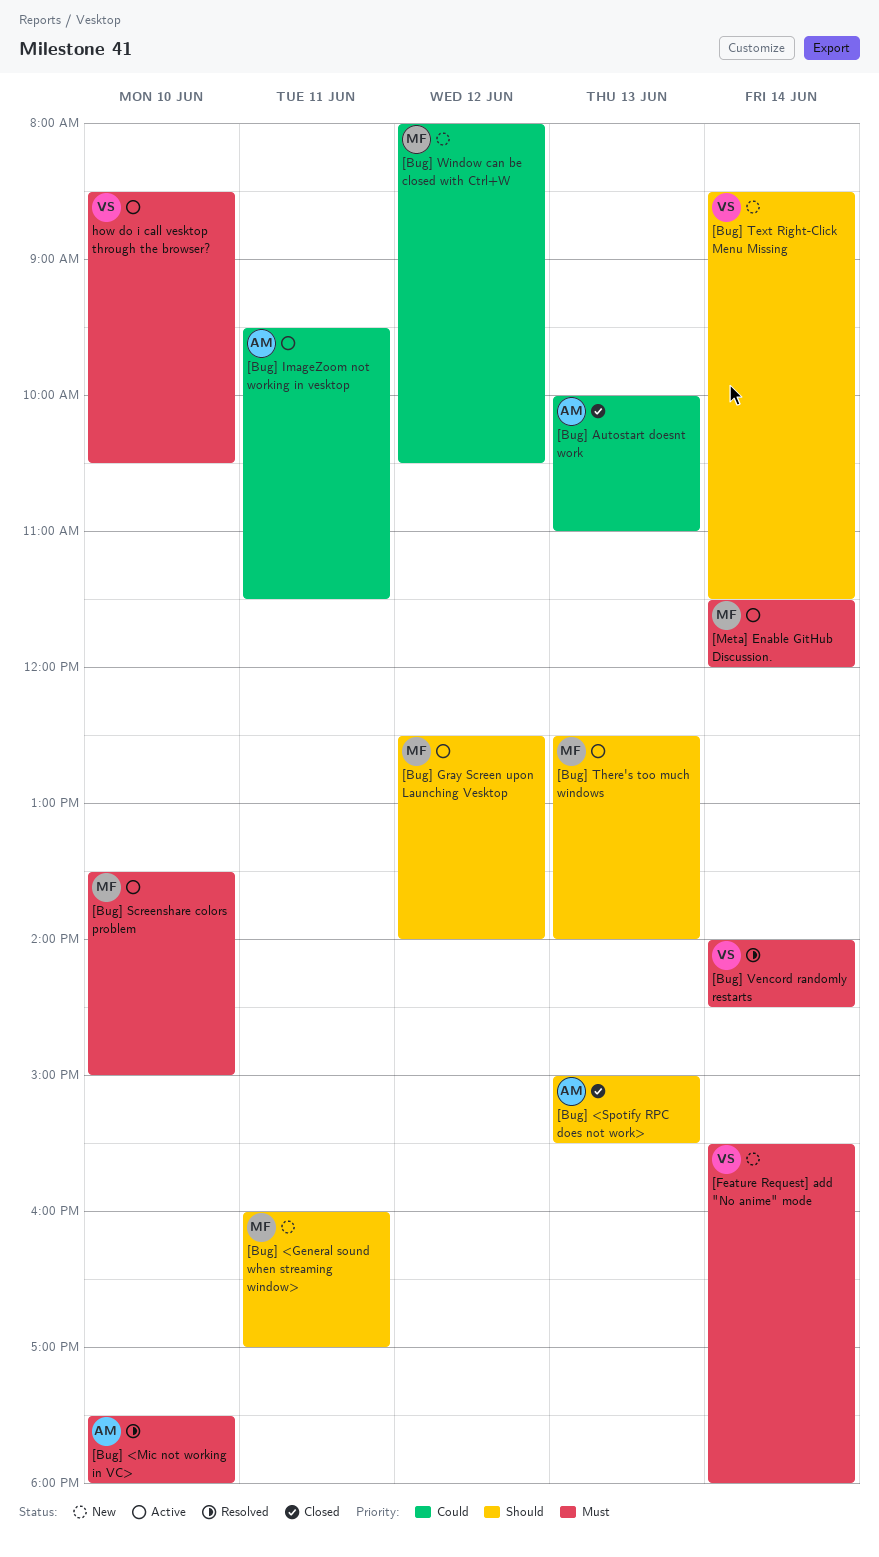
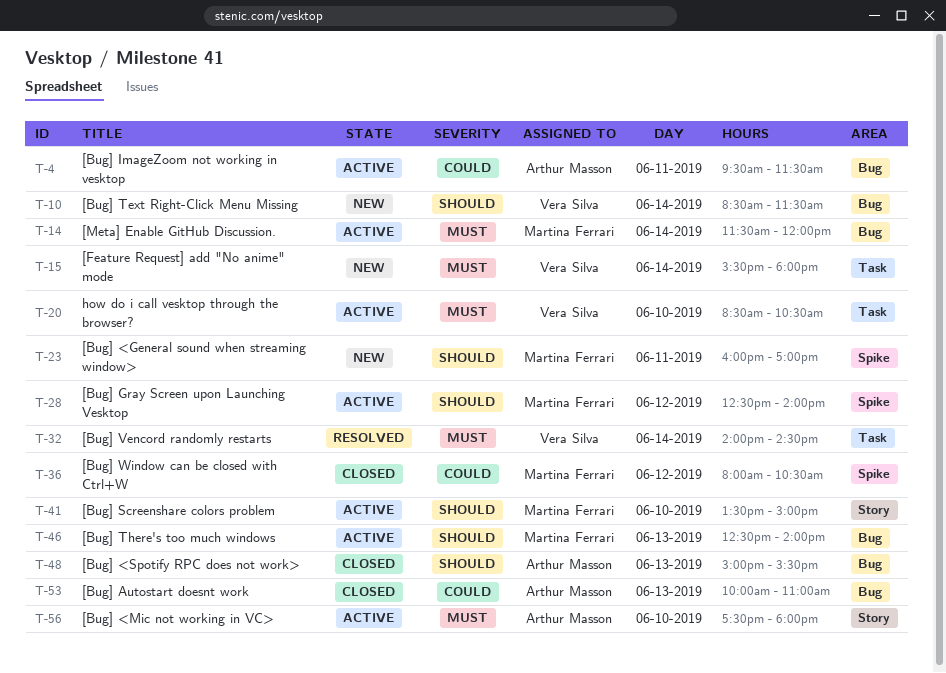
[Bug] <Mic not working in VC>, status: Resolved -> Active
[Bug] Screenshare colors problem, priority: Must -> Should
[Bug] Window can be closed with Ctrl+W, status: New -> Closed

